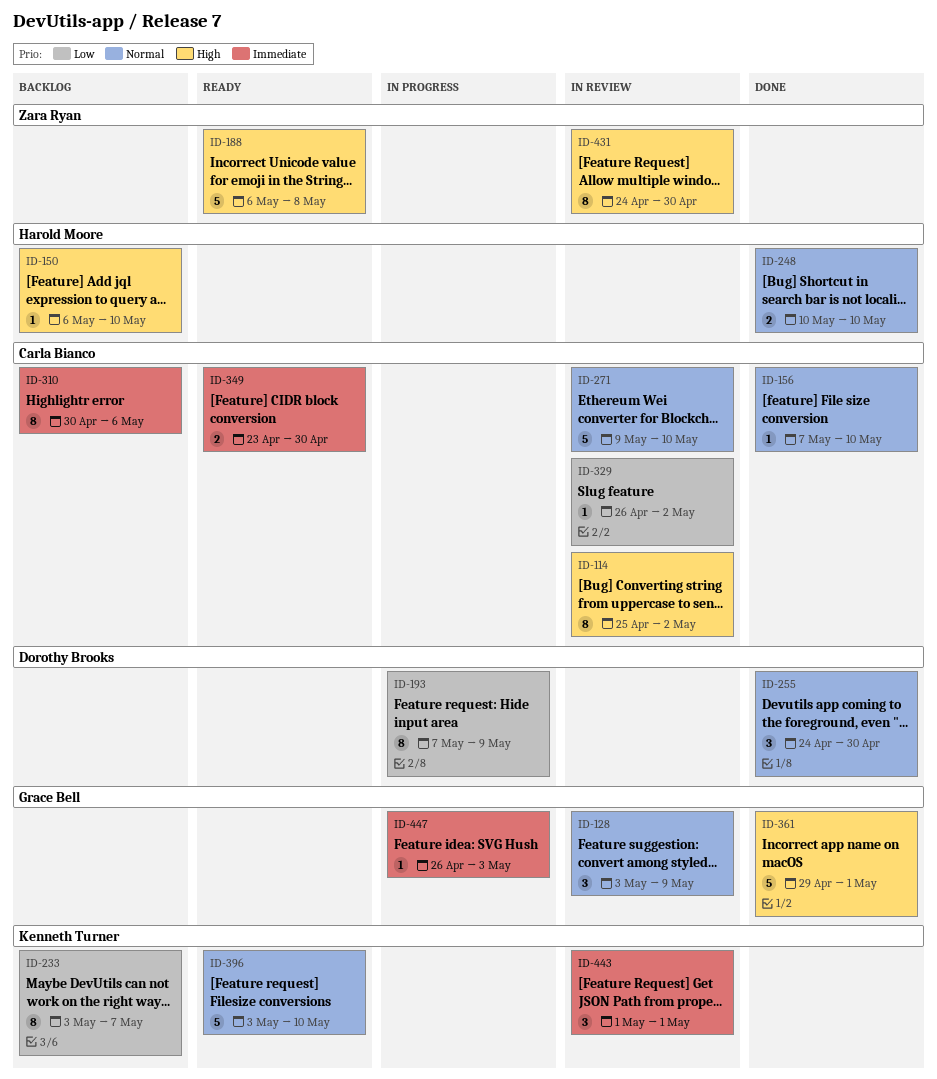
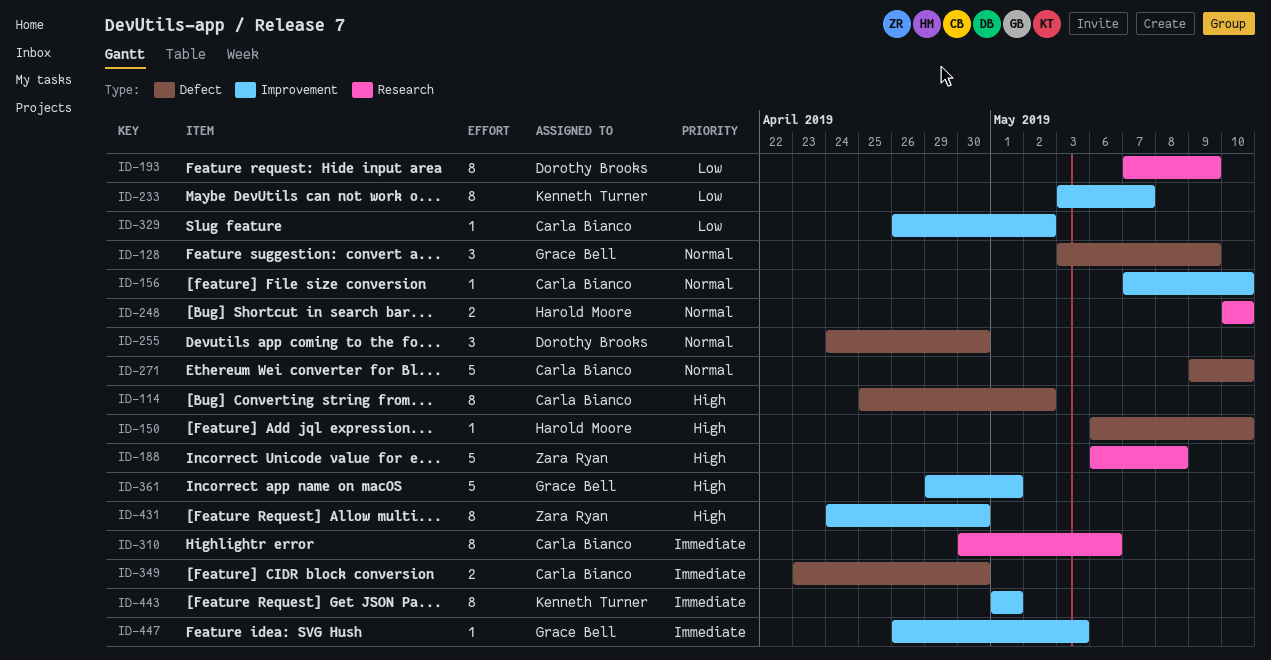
ID-396: present -> none
ID-443, estimate: 3 -> 8

